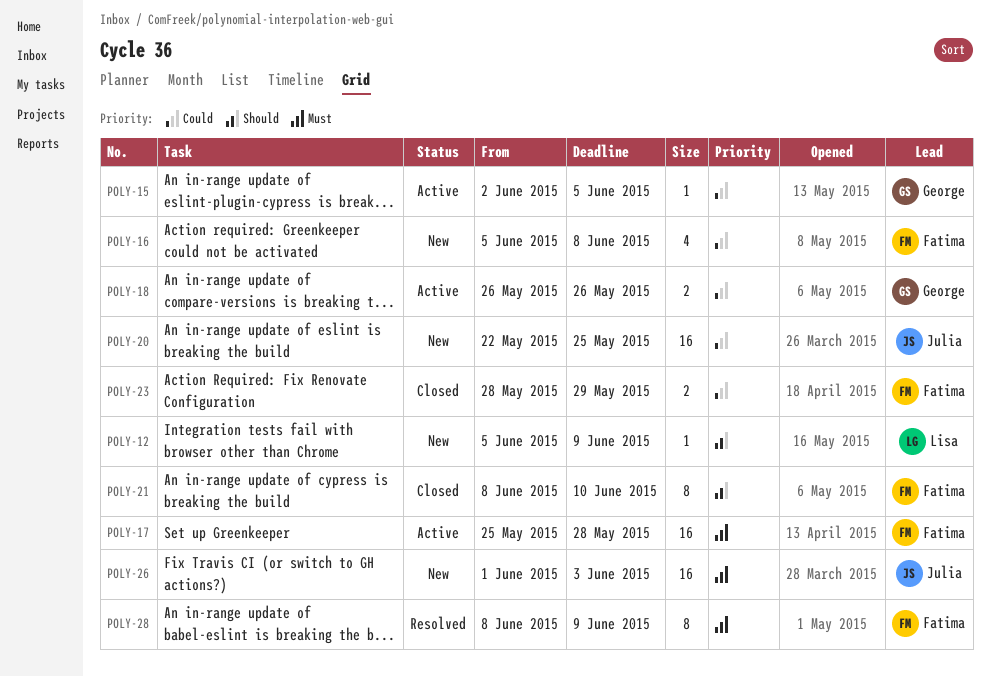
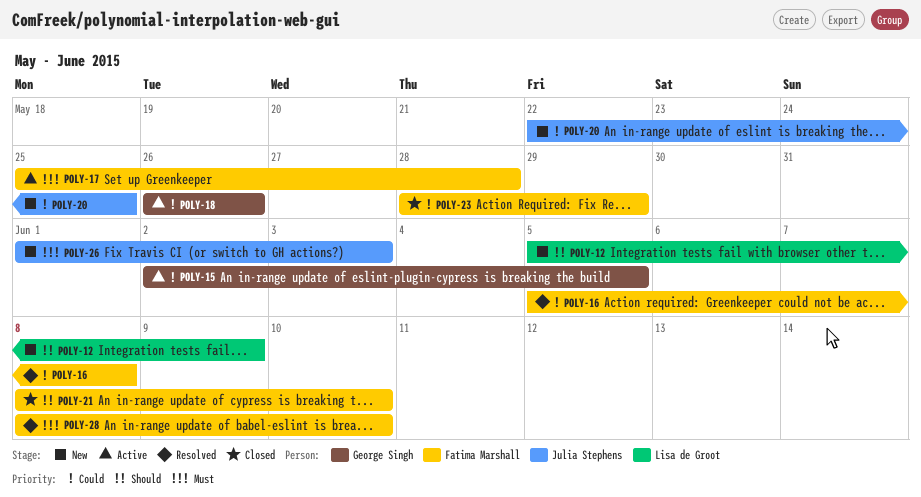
POLY-16, status: New -> Resolved
POLY-28, due: Jun 9 -> Jun 10

